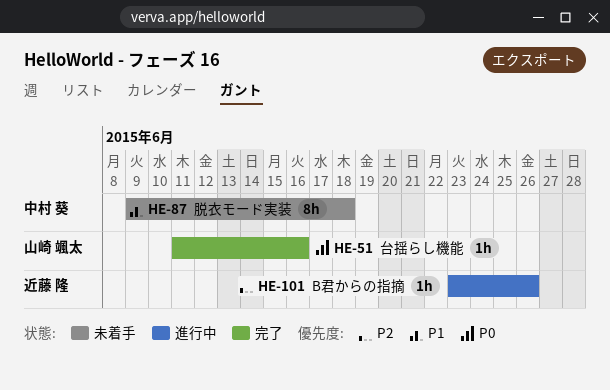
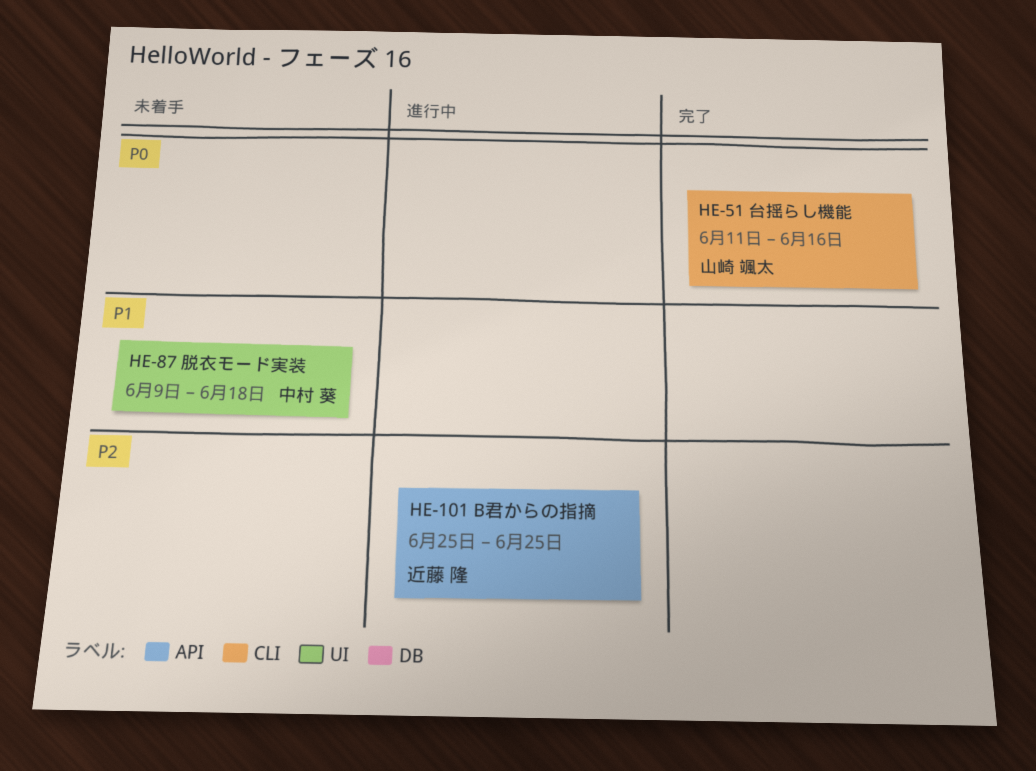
HE-101, start: Jun 23 -> Jun 25
HE-101, due: Jun 26 -> Jun 25

